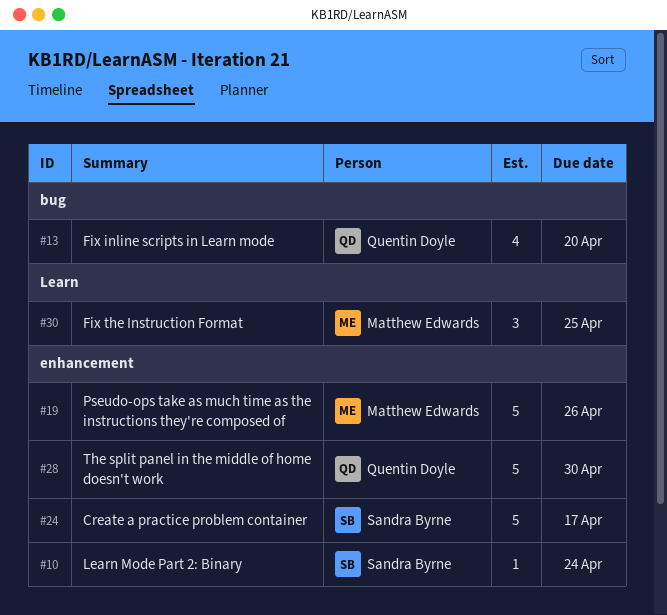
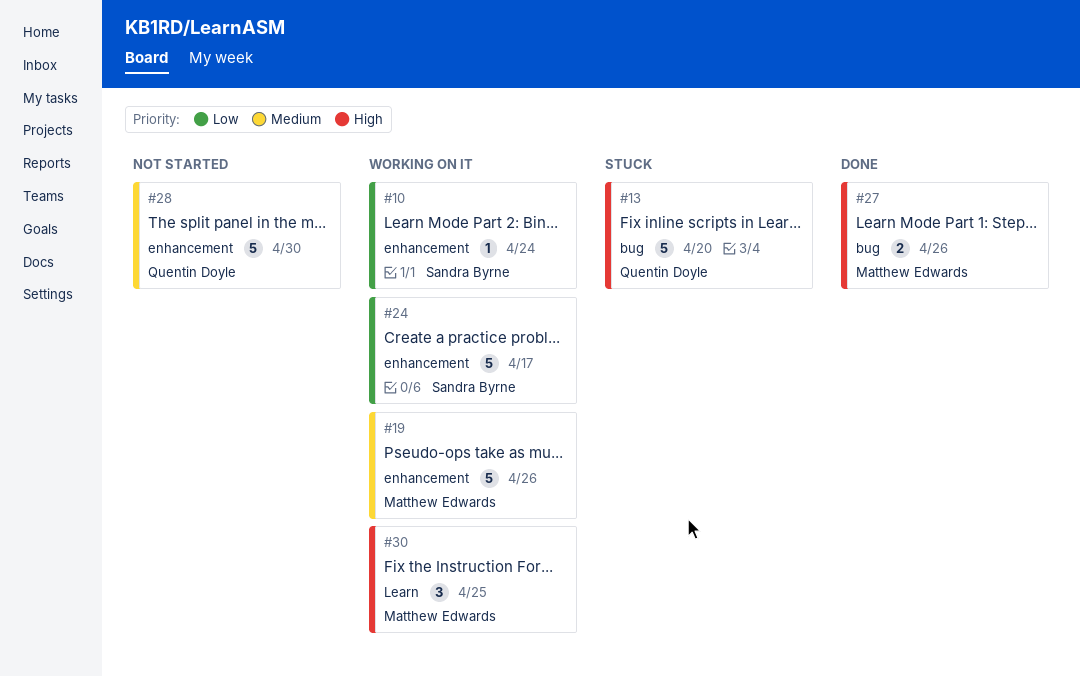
#13, estimate: 4 -> 5
#27: none -> present

